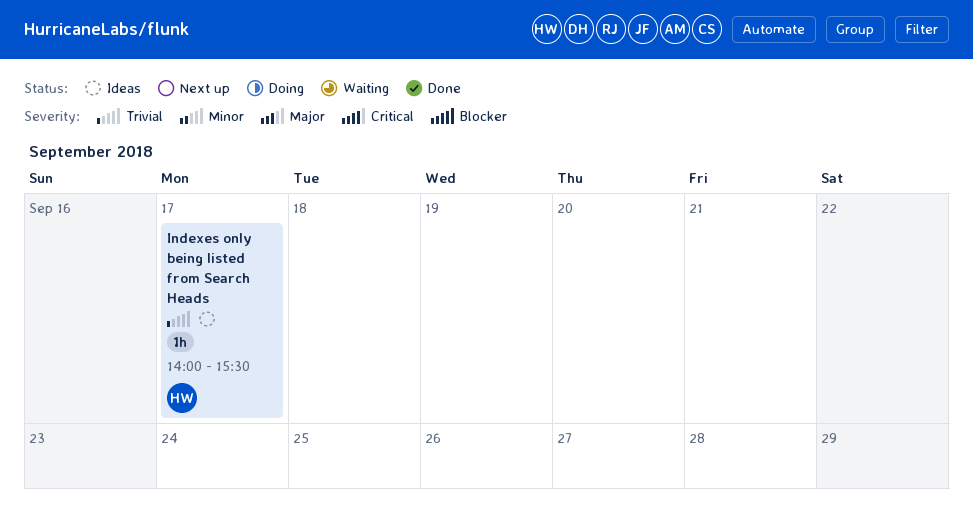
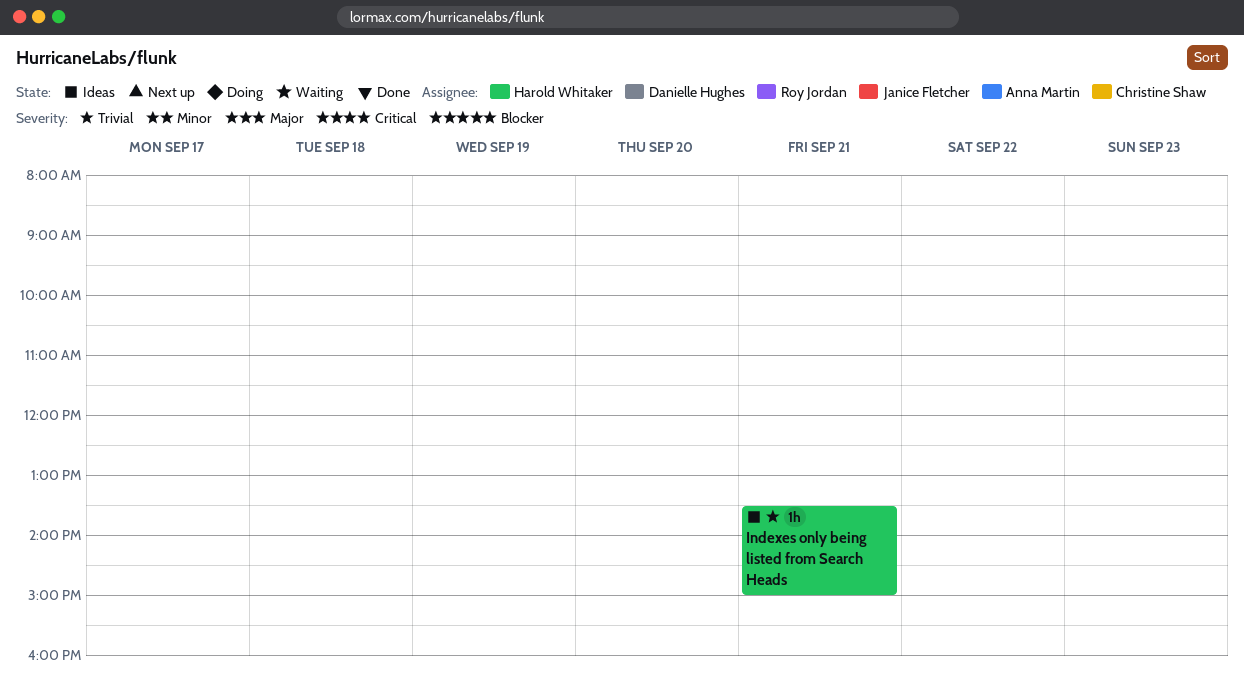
Indexes only being listed from Search Heads, day: Sep 17 -> Sep 21
Indexes only being listed from Search Heads, begins: 14:00 -> 13:30
Indexes only being listed from Search Heads, ends: 15:30 -> 15:00

